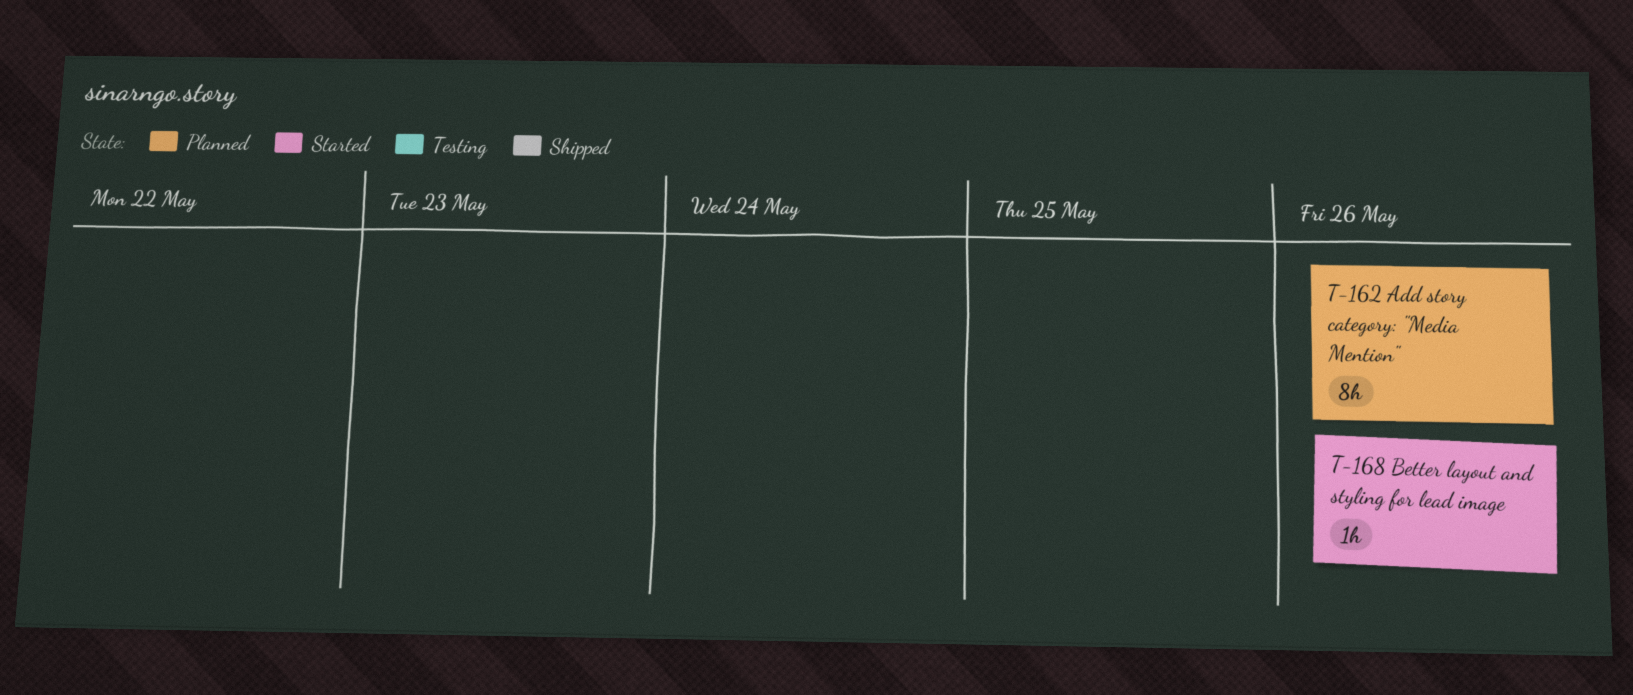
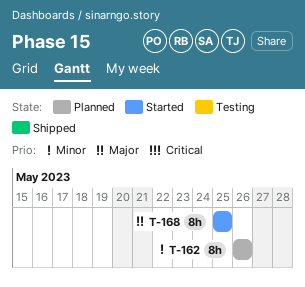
T-168, estimate: 1h -> 8h
T-168, due: May 26 -> May 25

